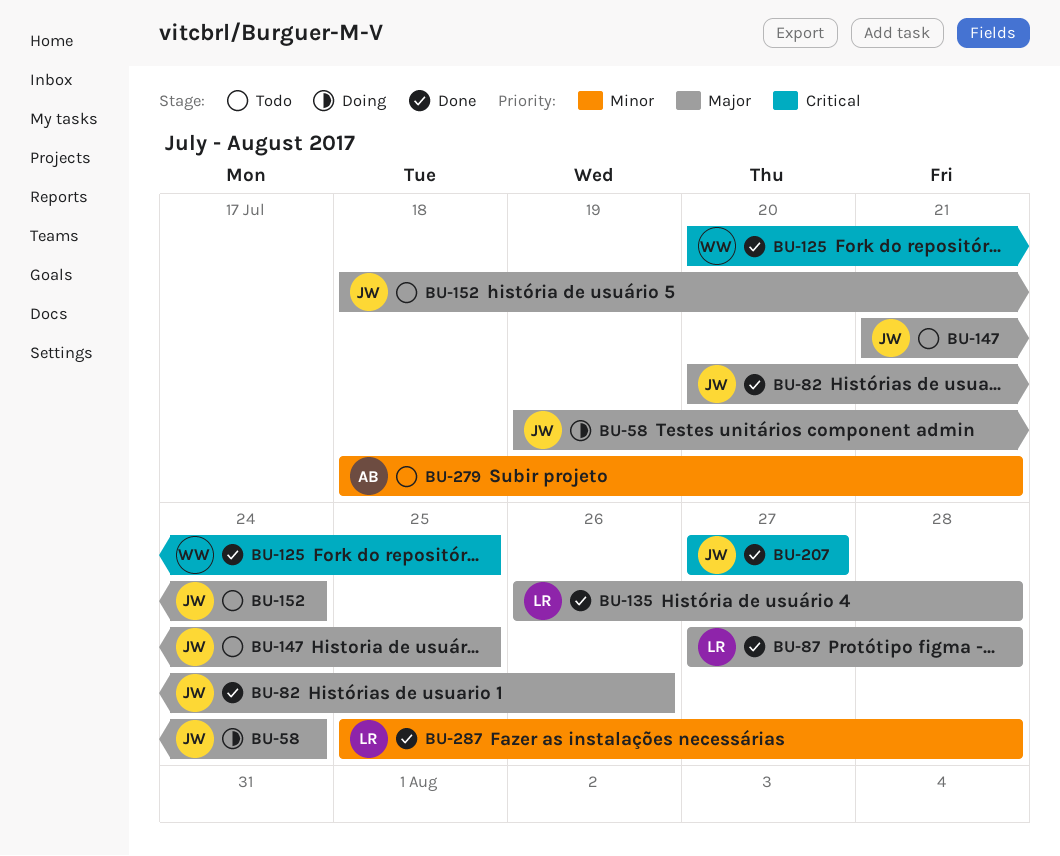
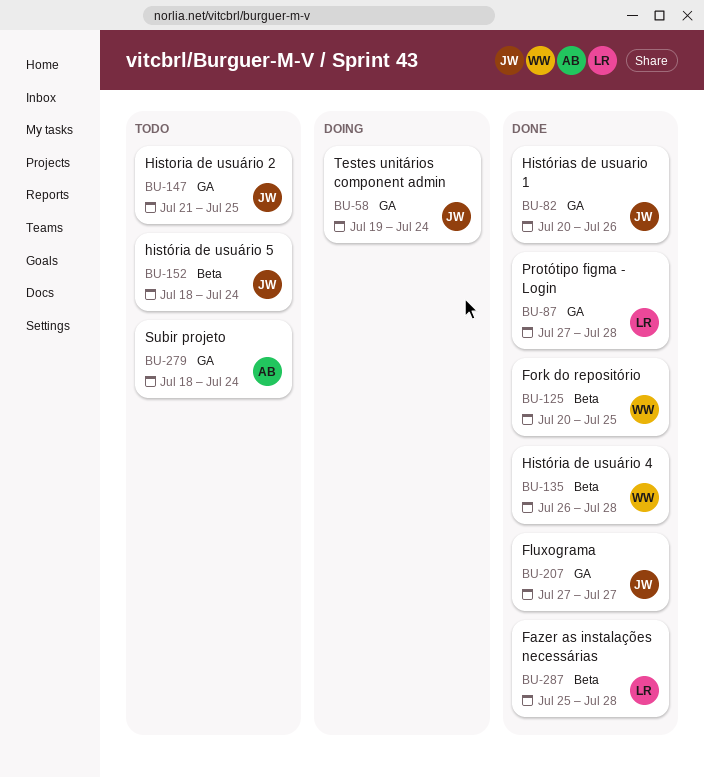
BU-135, owner: LR -> WW
BU-279, due: Jul 21 -> Jul 24

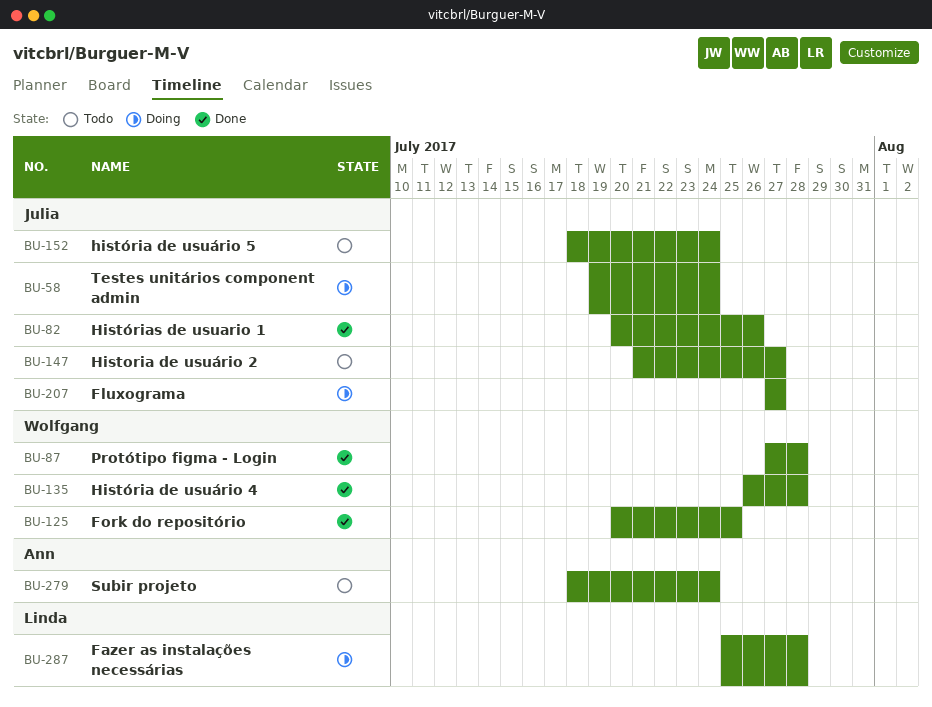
BU-87, owner: Linda -> Wolfgang
BU-147, due: Jul 25 -> Jul 27
BU-207, status: Done -> Doing
BU-287, status: Done -> Doing

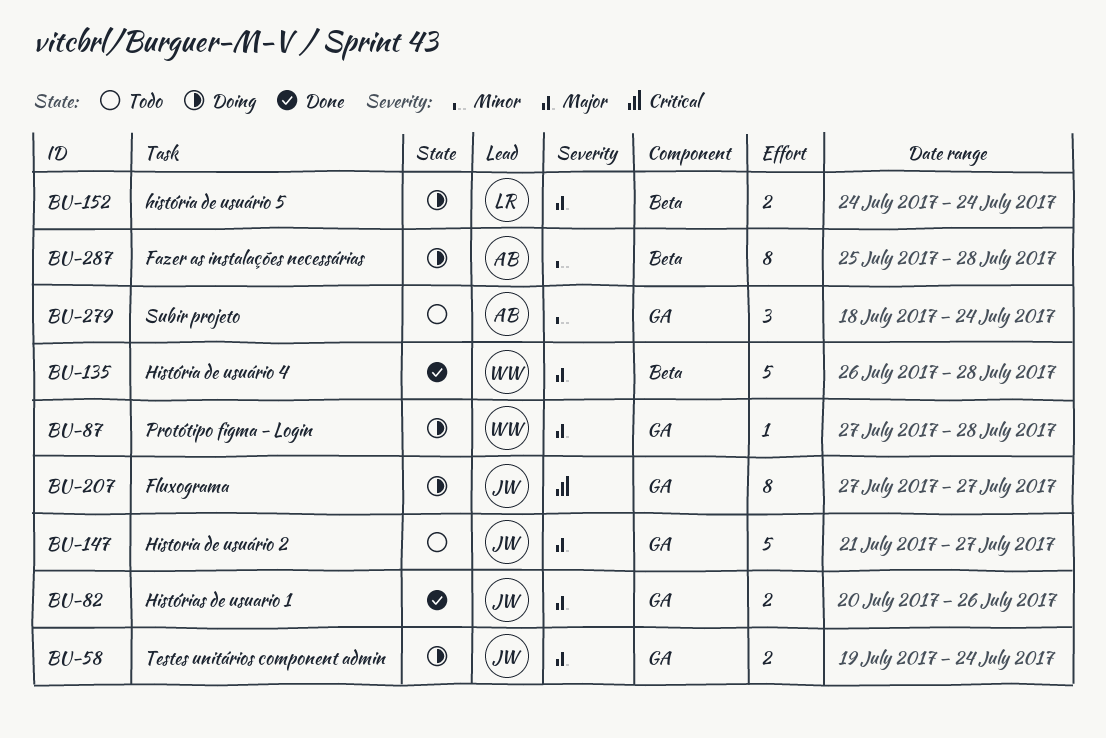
BU-87, status: Done -> Doing
BU-125: present -> none
BU-152, status: Todo -> Doing
BU-152, owner: Julia -> Linda
BU-152, start: Jul 18 -> Jul 24
BU-287, owner: Linda -> Ann

